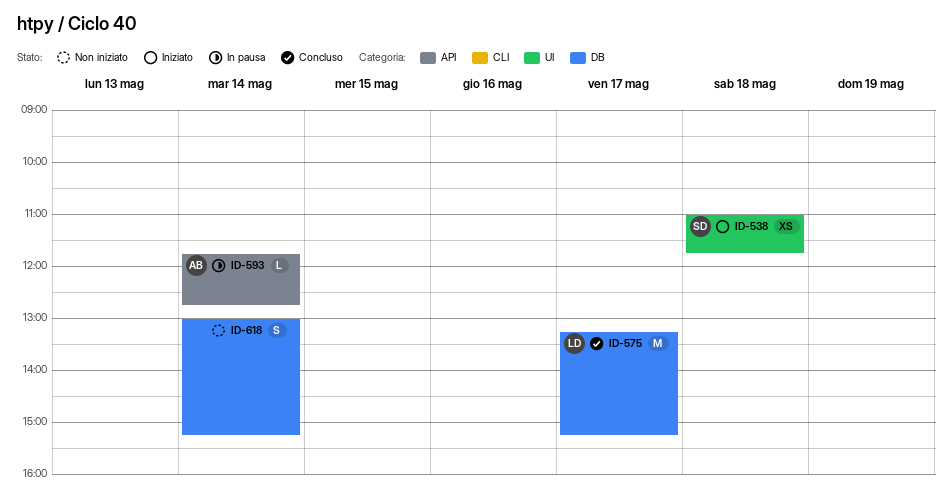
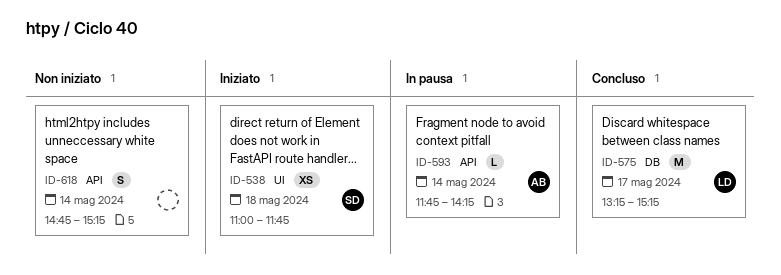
ID-593, ends: 12:45 -> 14:15
ID-618, label: DB -> API
ID-618, begins: 13:00 -> 14:45

